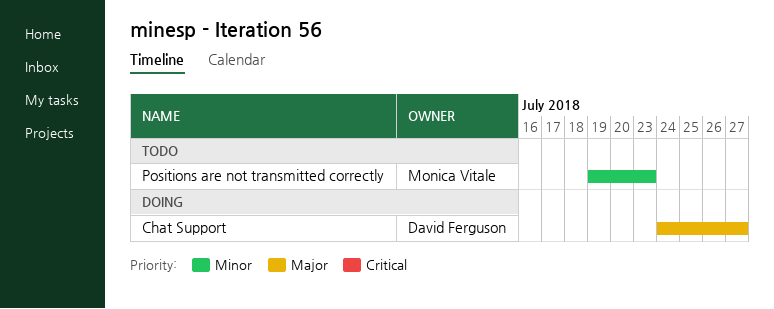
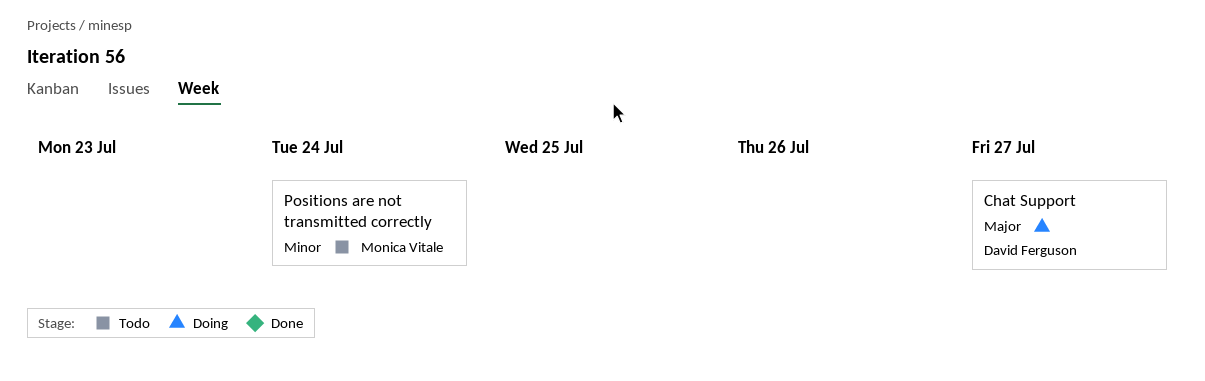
Positions are not transmitted correctly, due: Jul 23 -> Jul 24

